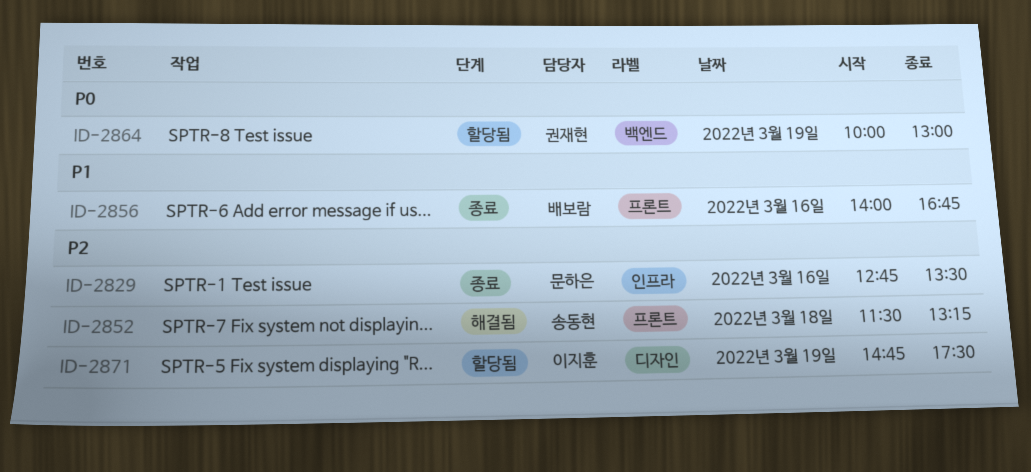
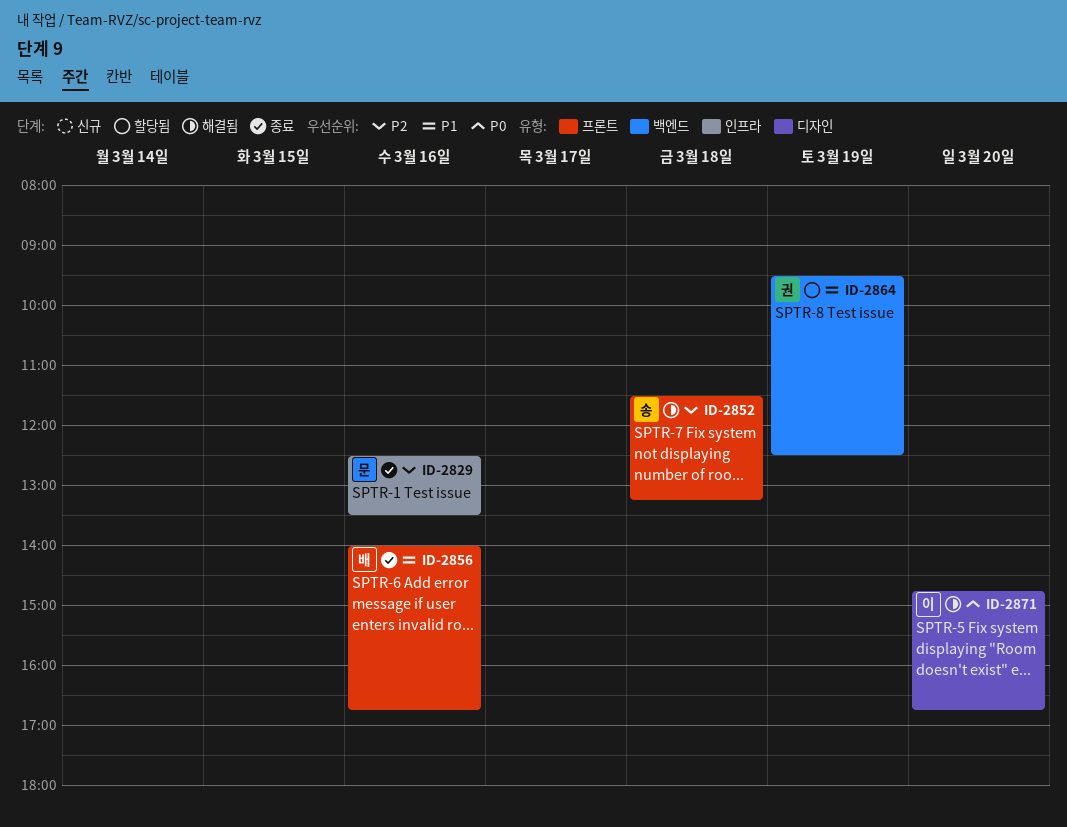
ID-2829, begins: 12:45 -> 12:30
ID-2864, priority: P0 -> P1
ID-2864, begins: 10:00 -> 09:30
ID-2864, ends: 13:00 -> 12:30
ID-2871, status: 할당됨 -> 해결됨
ID-2871, priority: P2 -> P0
ID-2871, day: Mar 19 -> Mar 20
ID-2871, ends: 17:30 -> 16:45

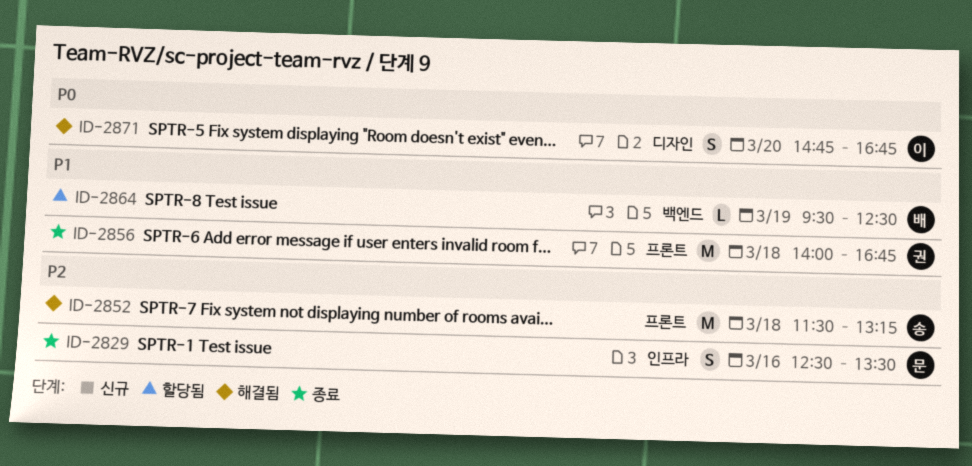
ID-2856, owner: 배 -> 권
ID-2856, day: Mar 16 -> Mar 18
ID-2864, owner: 권 -> 배

